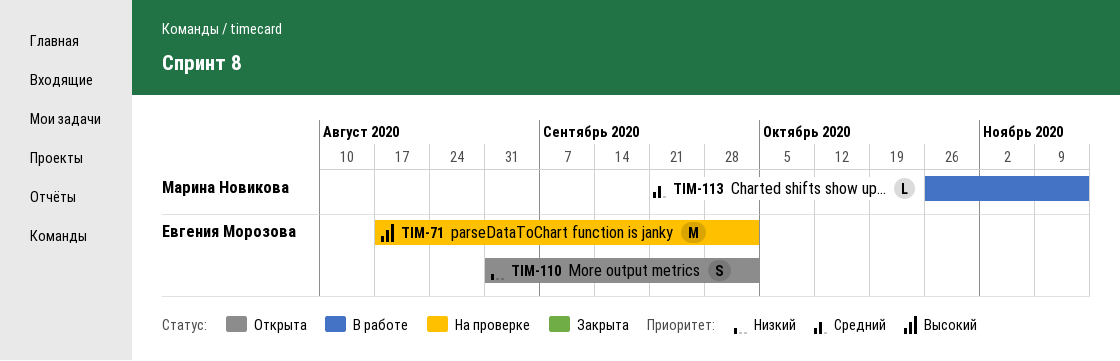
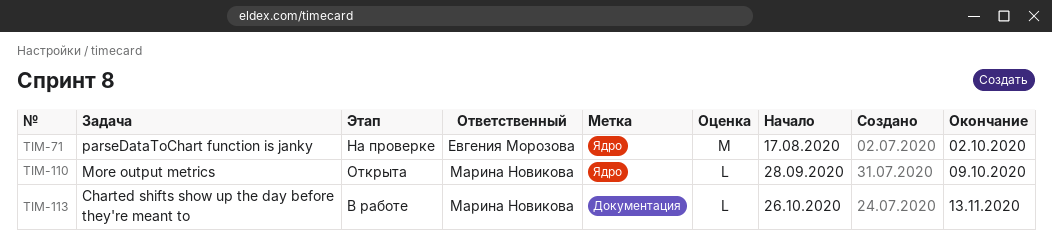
TIM-110, owner: Евгения Морозова -> Марина Новикова
TIM-110, estimate: S -> L
TIM-110, start: Aug 31 -> Sep 28
TIM-110, due: Oct 2 -> Oct 9

